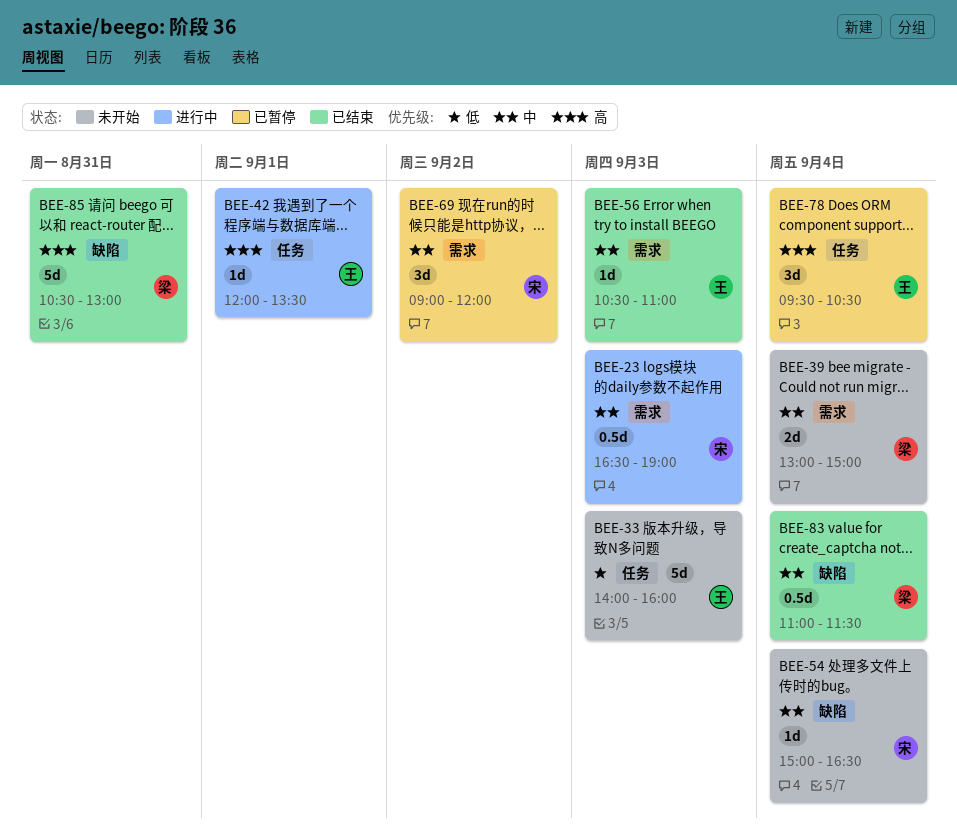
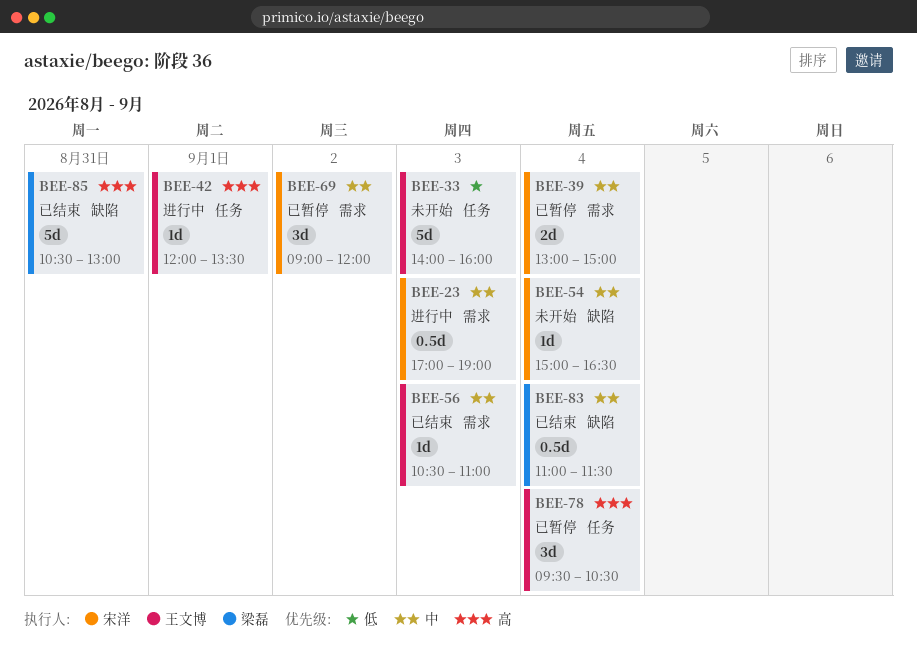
BEE-23, begins: 16:30 -> 17:00
BEE-39, status: 未开始 -> 已暂停
BEE-39, owner: 梁磊 -> 宋洋

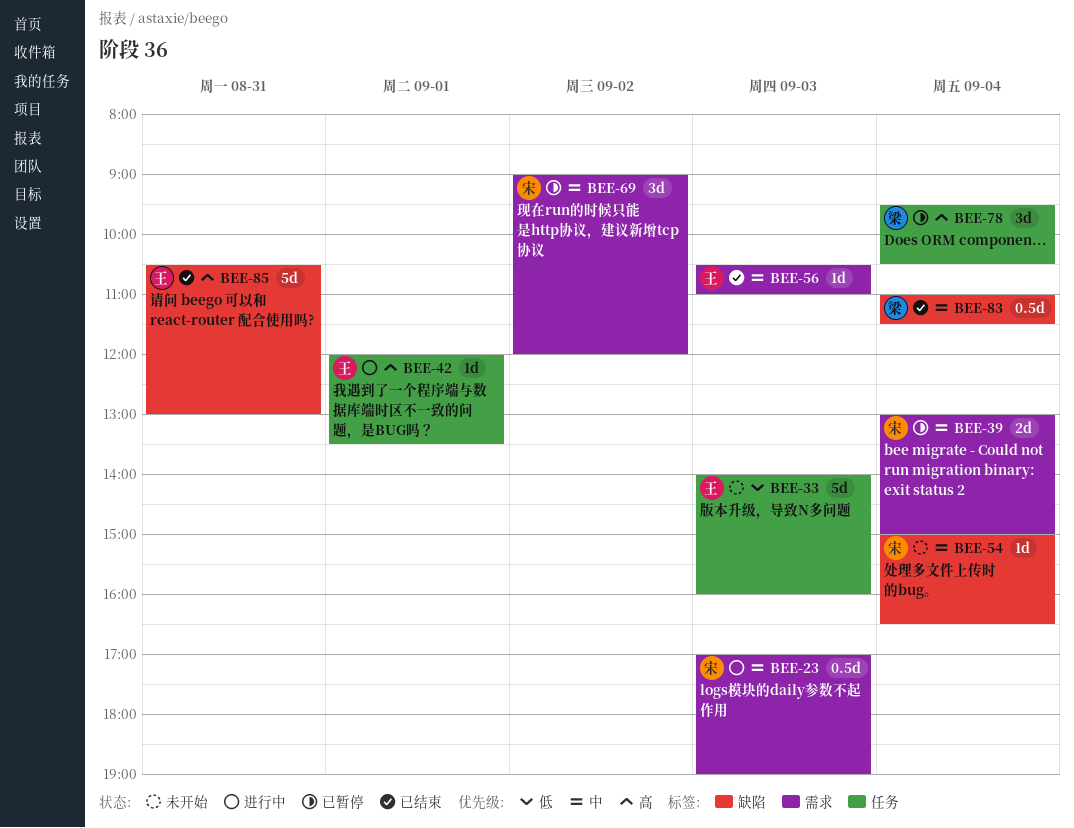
BEE-78, owner: 王文博 -> 梁磊
BEE-85, owner: 梁磊 -> 王文博

